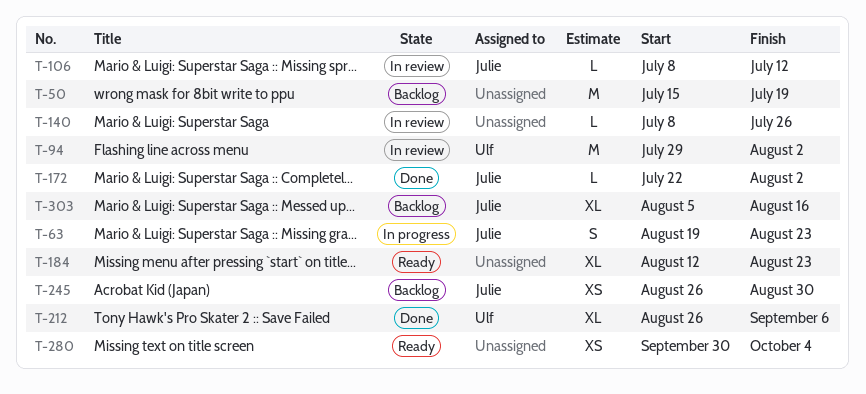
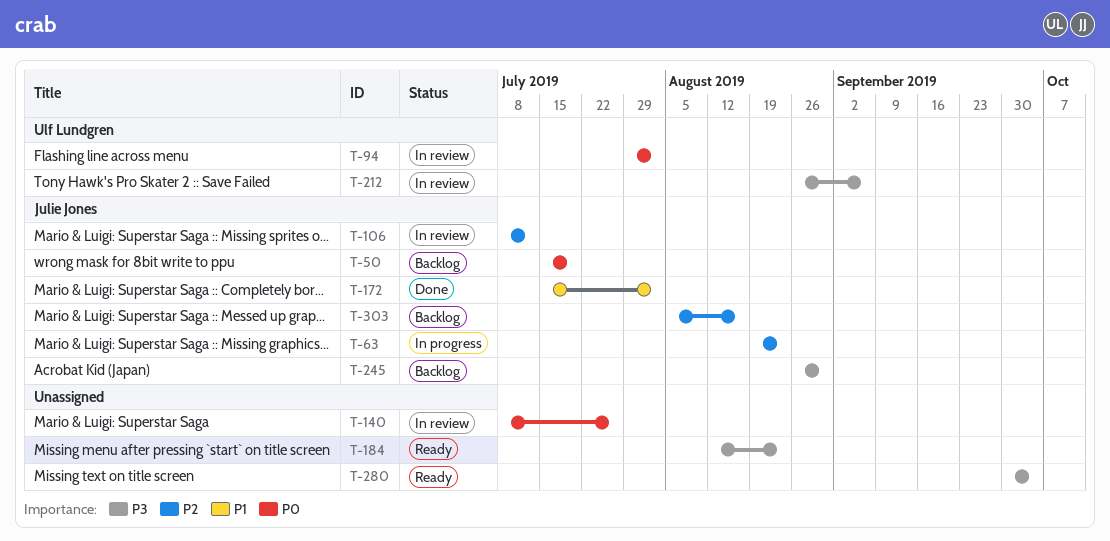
T-50, owner: none -> Julie Jones
T-172, start: Jul 22 -> Jul 15
T-212, status: Done -> In review

